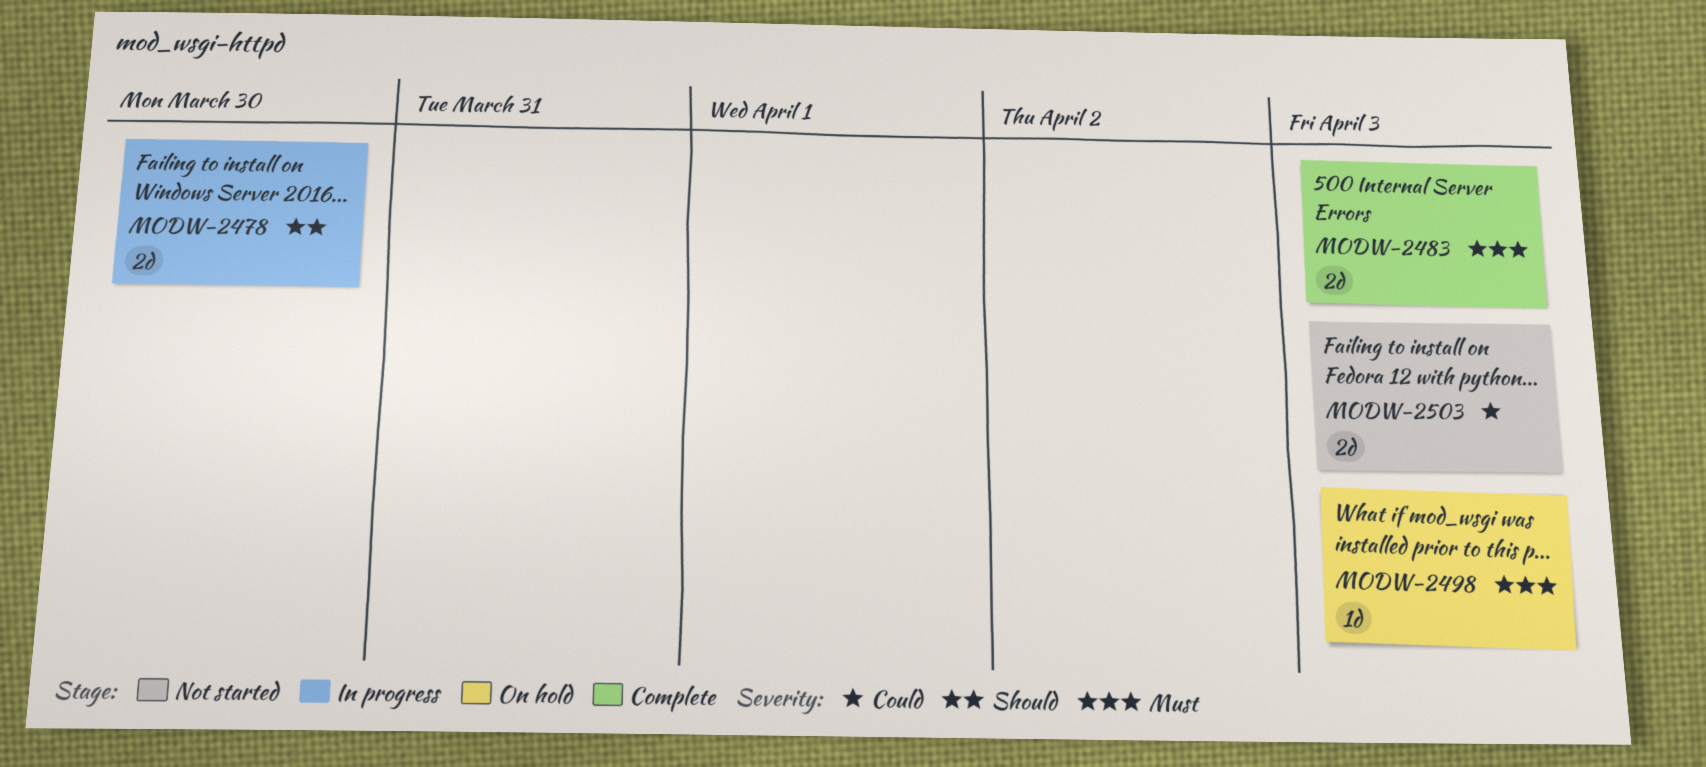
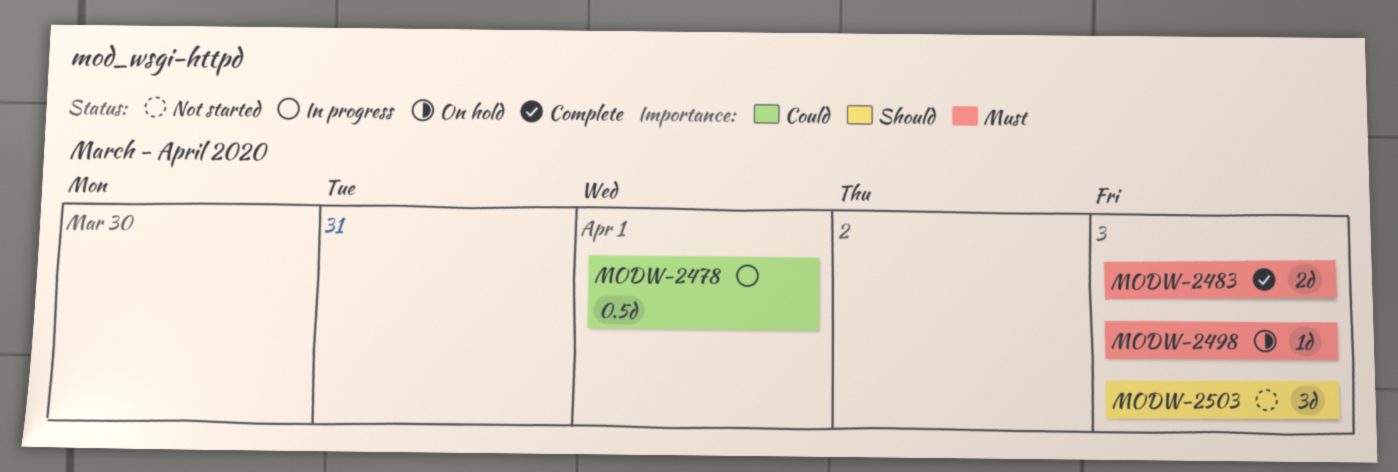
MODW-2478, priority: Should -> Could
MODW-2478, estimate: 2d -> 0.5d
MODW-2478, due: Mar 30 -> Apr 1
MODW-2503, priority: Could -> Should
MODW-2503, estimate: 2d -> 3d

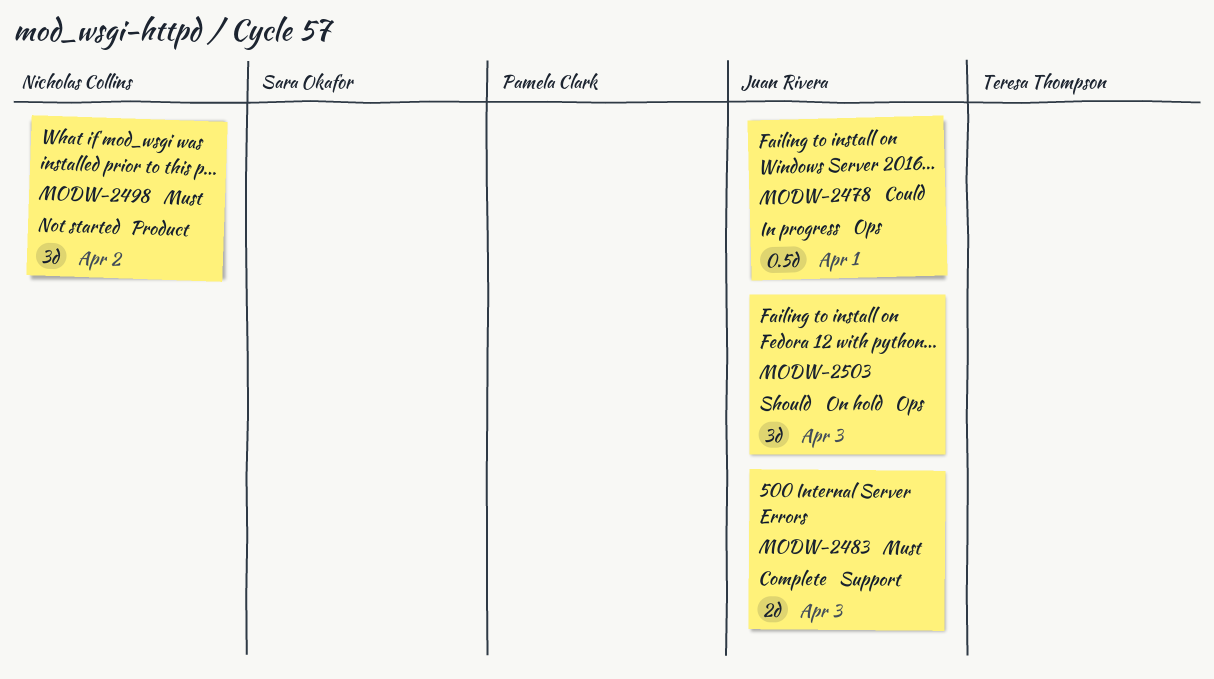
MODW-2498, status: On hold -> Not started
MODW-2498, estimate: 1d -> 3d
MODW-2498, due: Apr 3 -> Apr 2
MODW-2503, status: Not started -> On hold

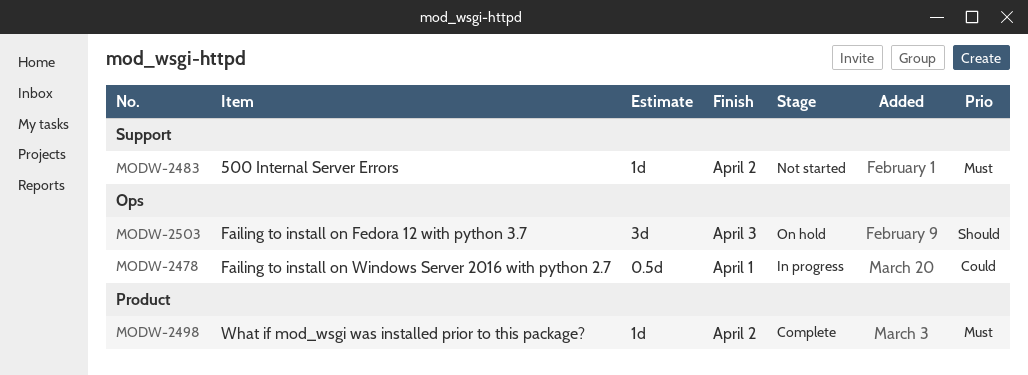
MODW-2483, status: Complete -> Not started
MODW-2483, estimate: 2d -> 1d
MODW-2483, due: Apr 3 -> Apr 2
MODW-2498, status: Not started -> Complete
MODW-2498, estimate: 3d -> 1d

